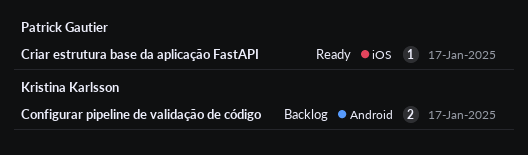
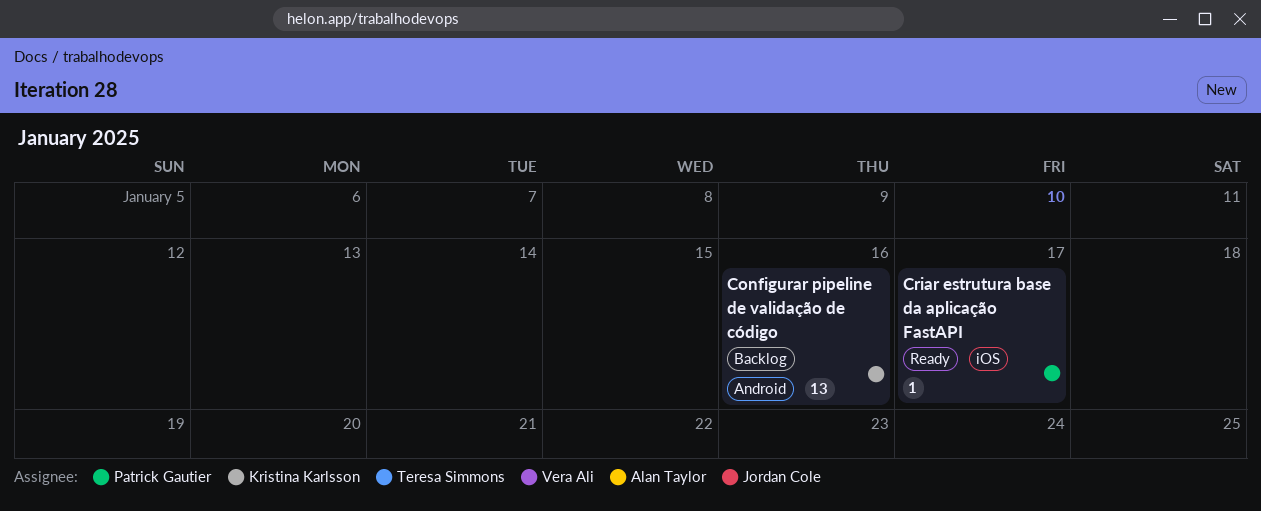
Configurar pipeline de validação de código, estimate: 2 -> 13
Configurar pipeline de validação de código, due: Jan 17 -> Jan 16

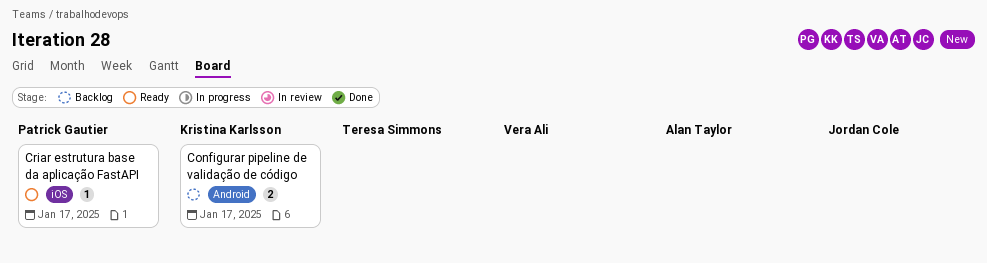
Configurar pipeline de validação de código, estimate: 13 -> 2
Configurar pipeline de validação de código, due: Jan 16 -> Jan 17

